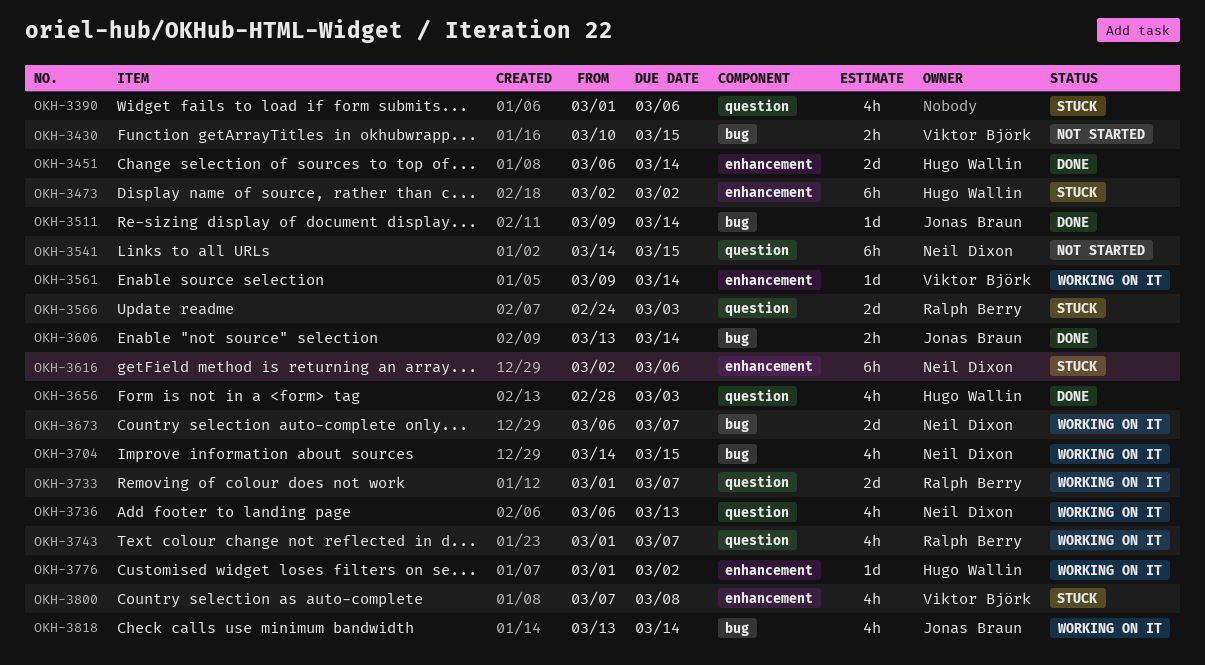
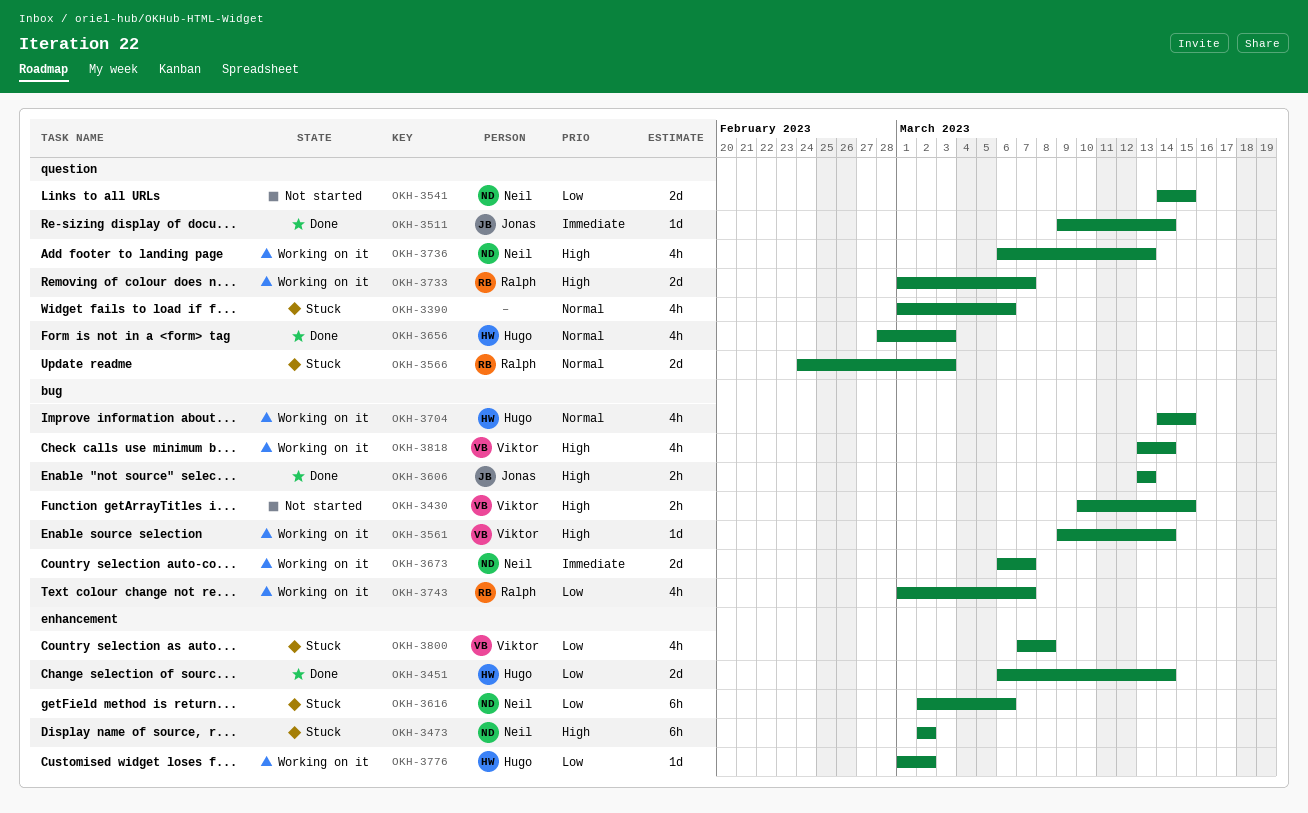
OKH-3473, owner: Hugo Wallin -> Neil Dixon
OKH-3511, label: bug -> question
OKH-3541, estimate: 6h -> 2d
OKH-3561, label: enhancement -> bug
OKH-3606, due: Mar 14 -> Mar 13
OKH-3704, owner: Neil Dixon -> Hugo Wallin
OKH-3743, label: question -> bug
OKH-3818, owner: Jonas Braun -> Viktor Björk

